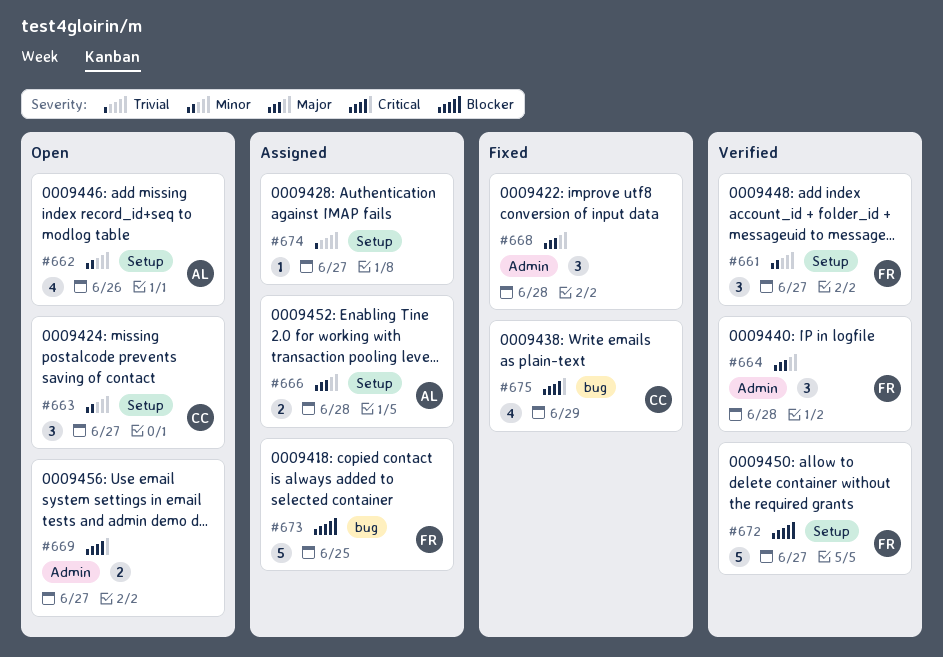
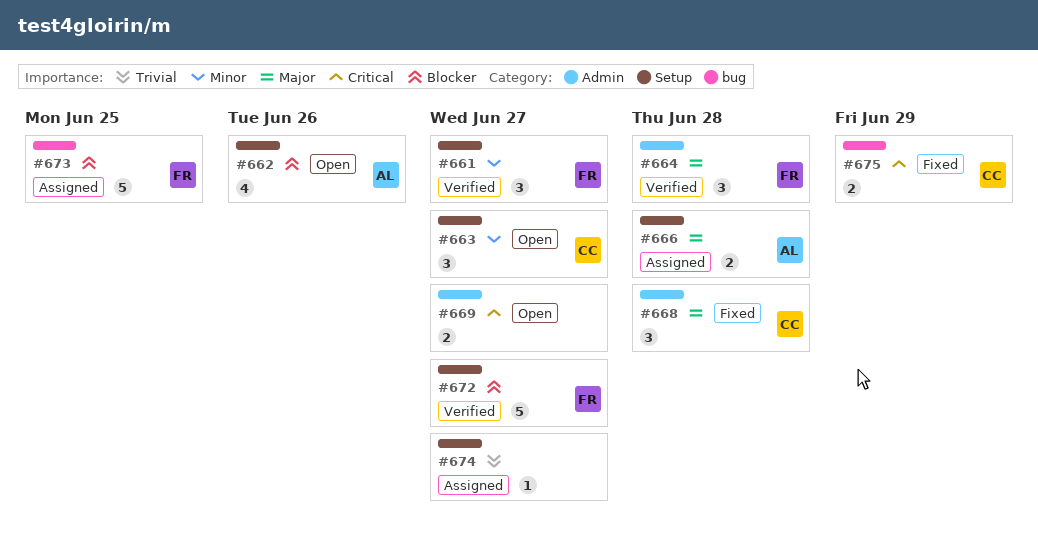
#662, priority: Minor -> Blocker
#668, owner: none -> CC
#675, estimate: 4 -> 2

